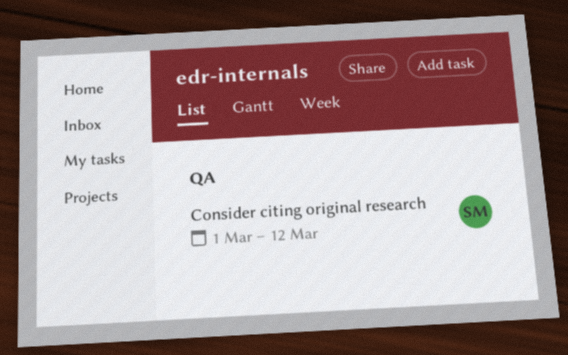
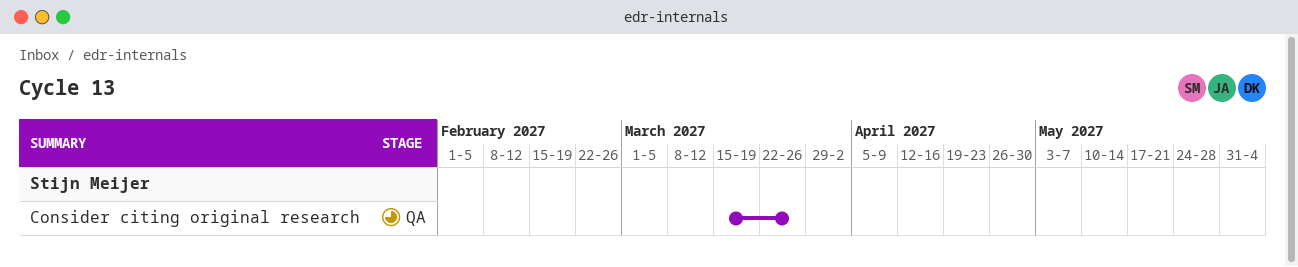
Consider citing original research, start: Mar 1 -> Mar 15
Consider citing original research, due: Mar 12 -> Mar 26

